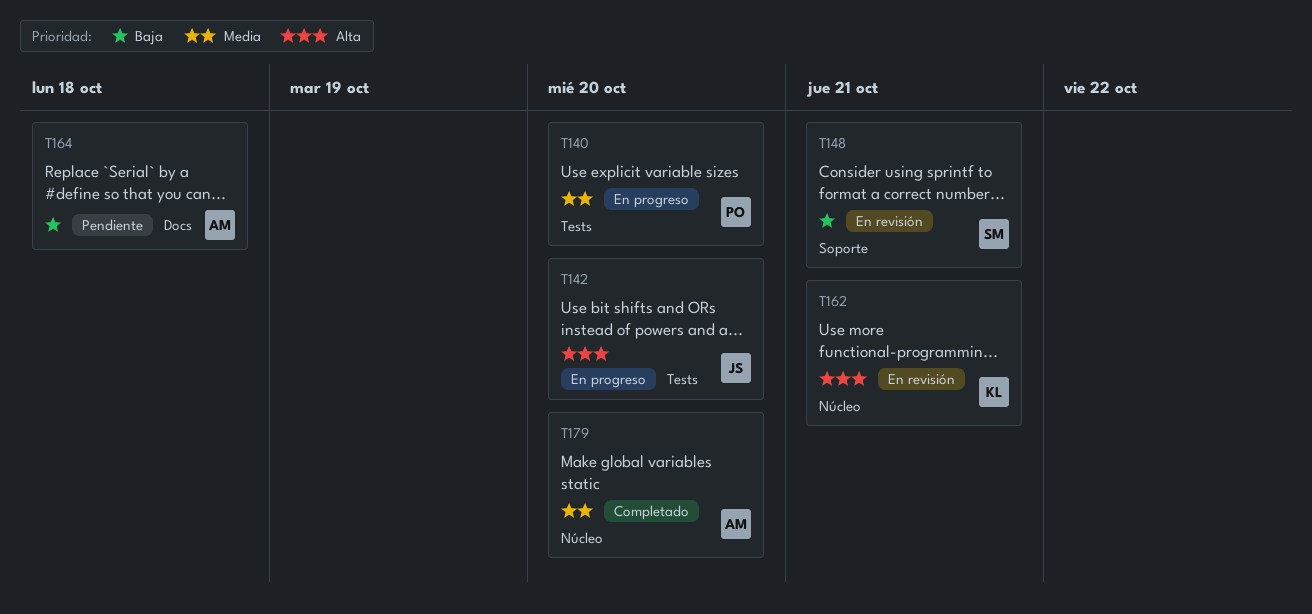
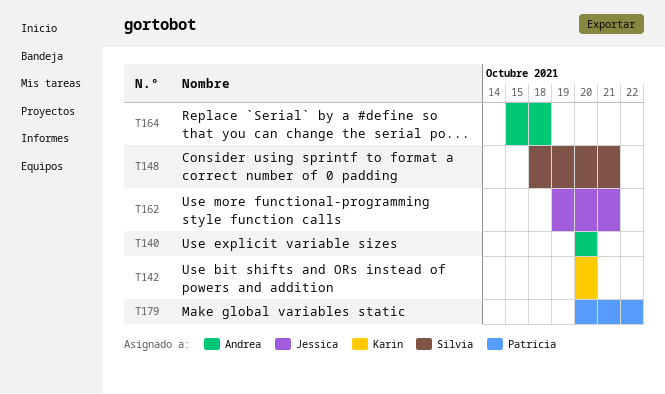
T140, owner: Patricia -> Andrea
T142, owner: Jessica -> Karin
T162, owner: Karin -> Jessica
T179, owner: Andrea -> Patricia
T179, due: Oct 20 -> Oct 22

